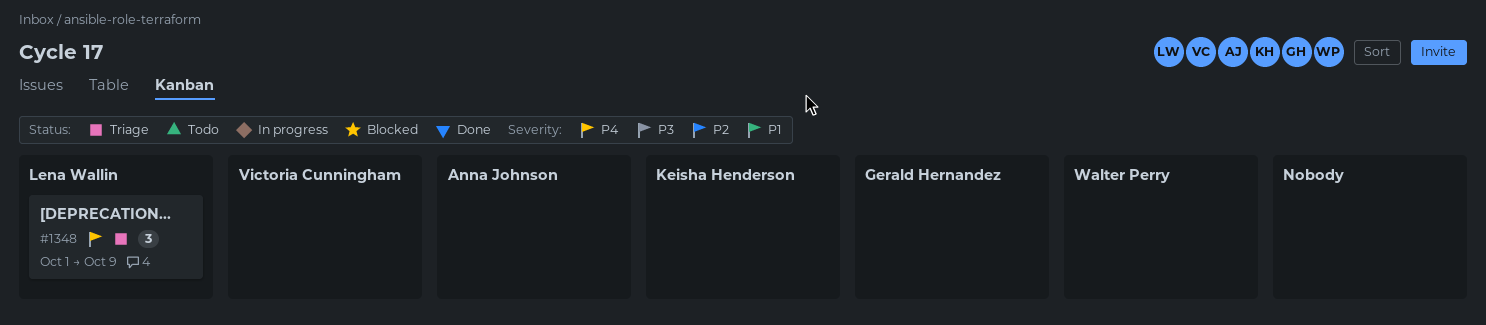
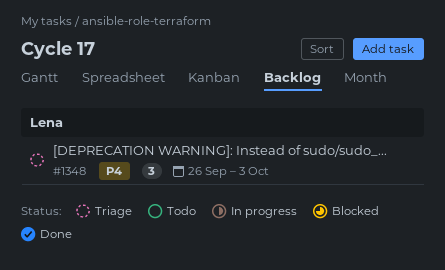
#1348, start: Oct 1 -> Sep 26
#1348, due: Oct 9 -> Oct 3

